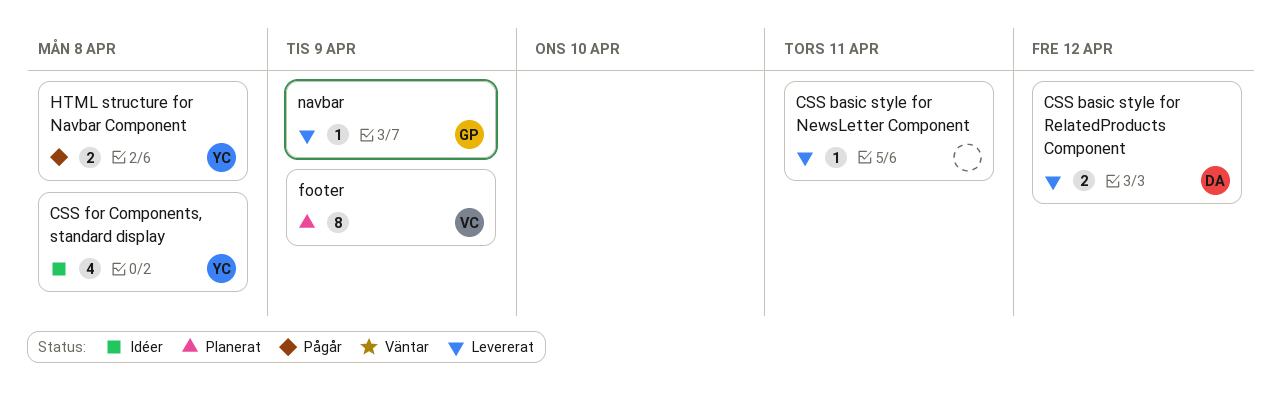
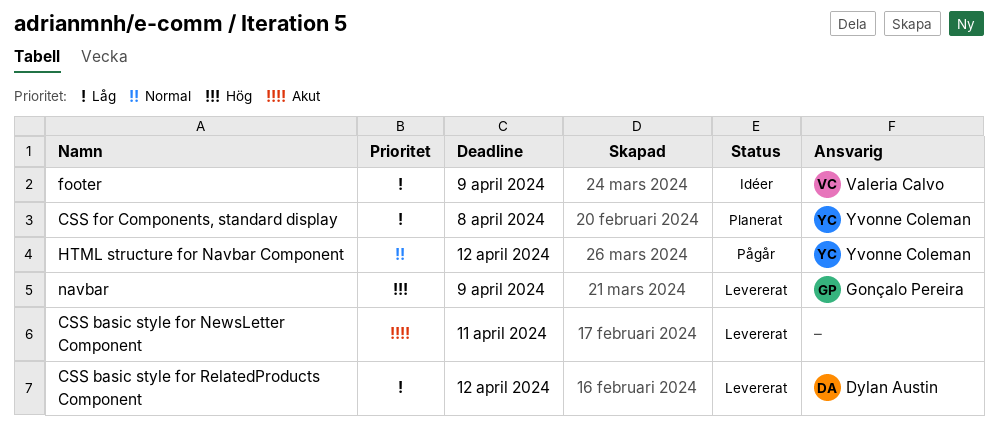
CSS for Components, standard display, status: Idéer -> Planerat
footer, status: Planerat -> Idéer
HTML structure for Navbar Component, due: Apr 8 -> Apr 12

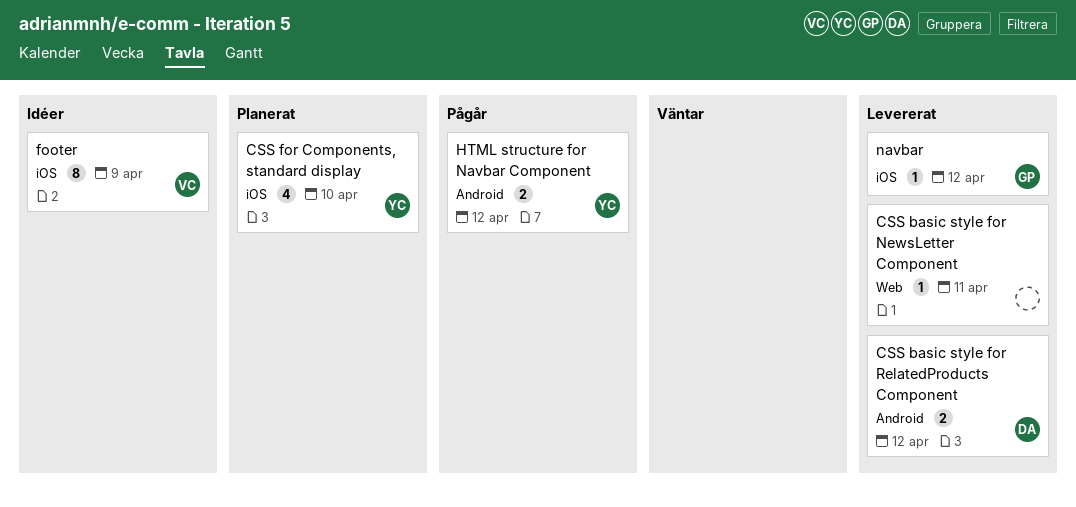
CSS for Components, standard display, due: Apr 8 -> Apr 10
navbar, due: Apr 9 -> Apr 12

